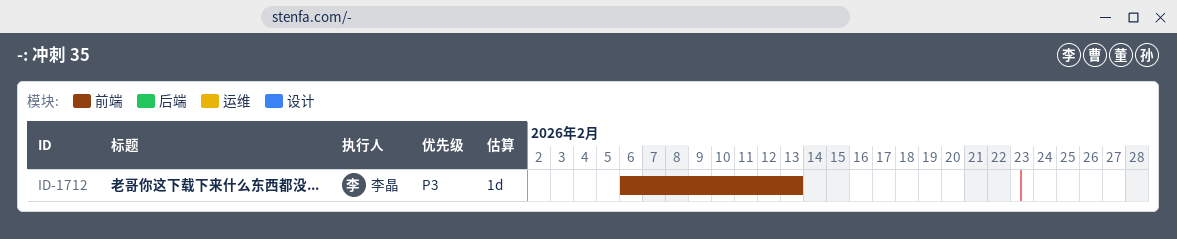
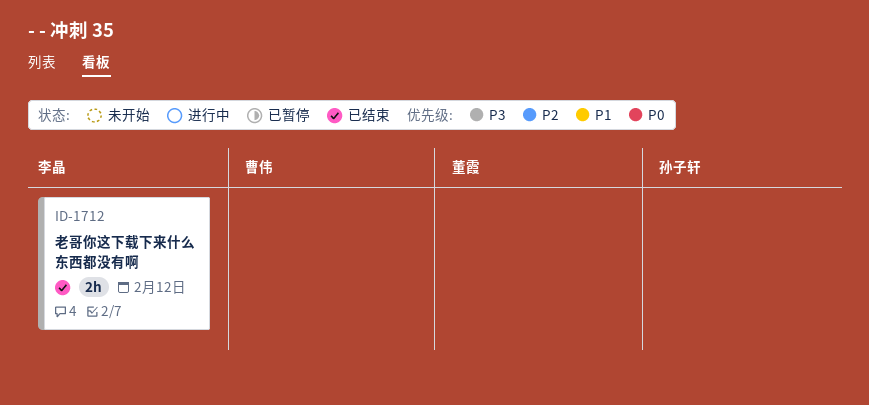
ID-1712, estimate: 1d -> 2h
ID-1712, due: Feb 13 -> Feb 12

